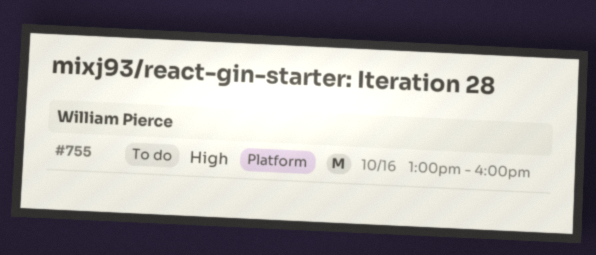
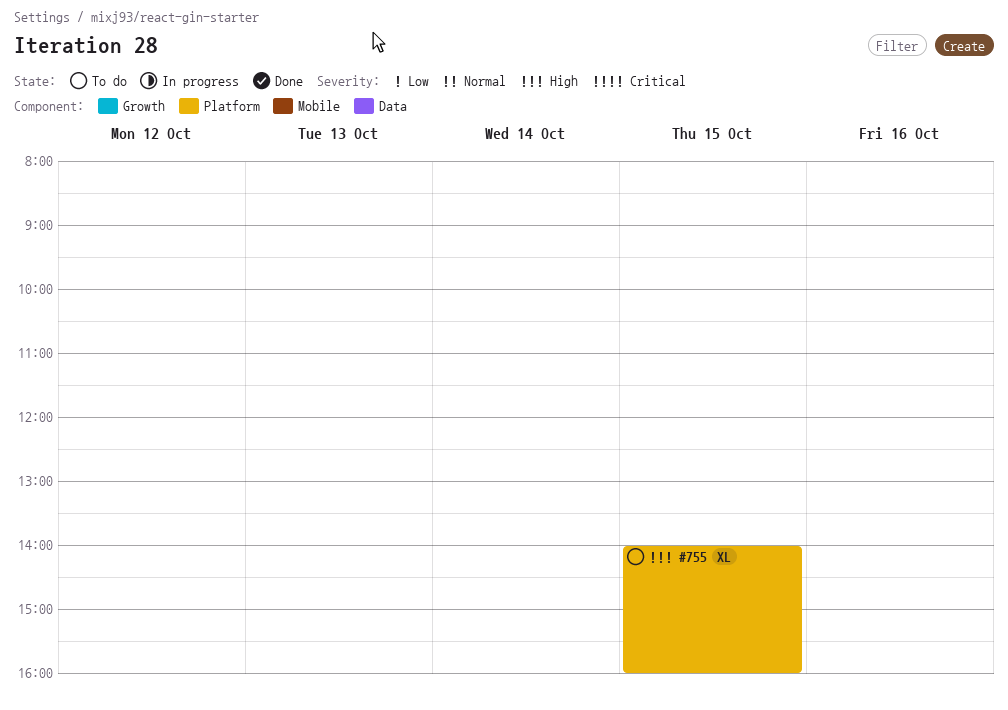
#755, estimate: M -> XL
#755, day: Oct 16 -> Oct 15
#755, begins: 13:00 -> 14:00

